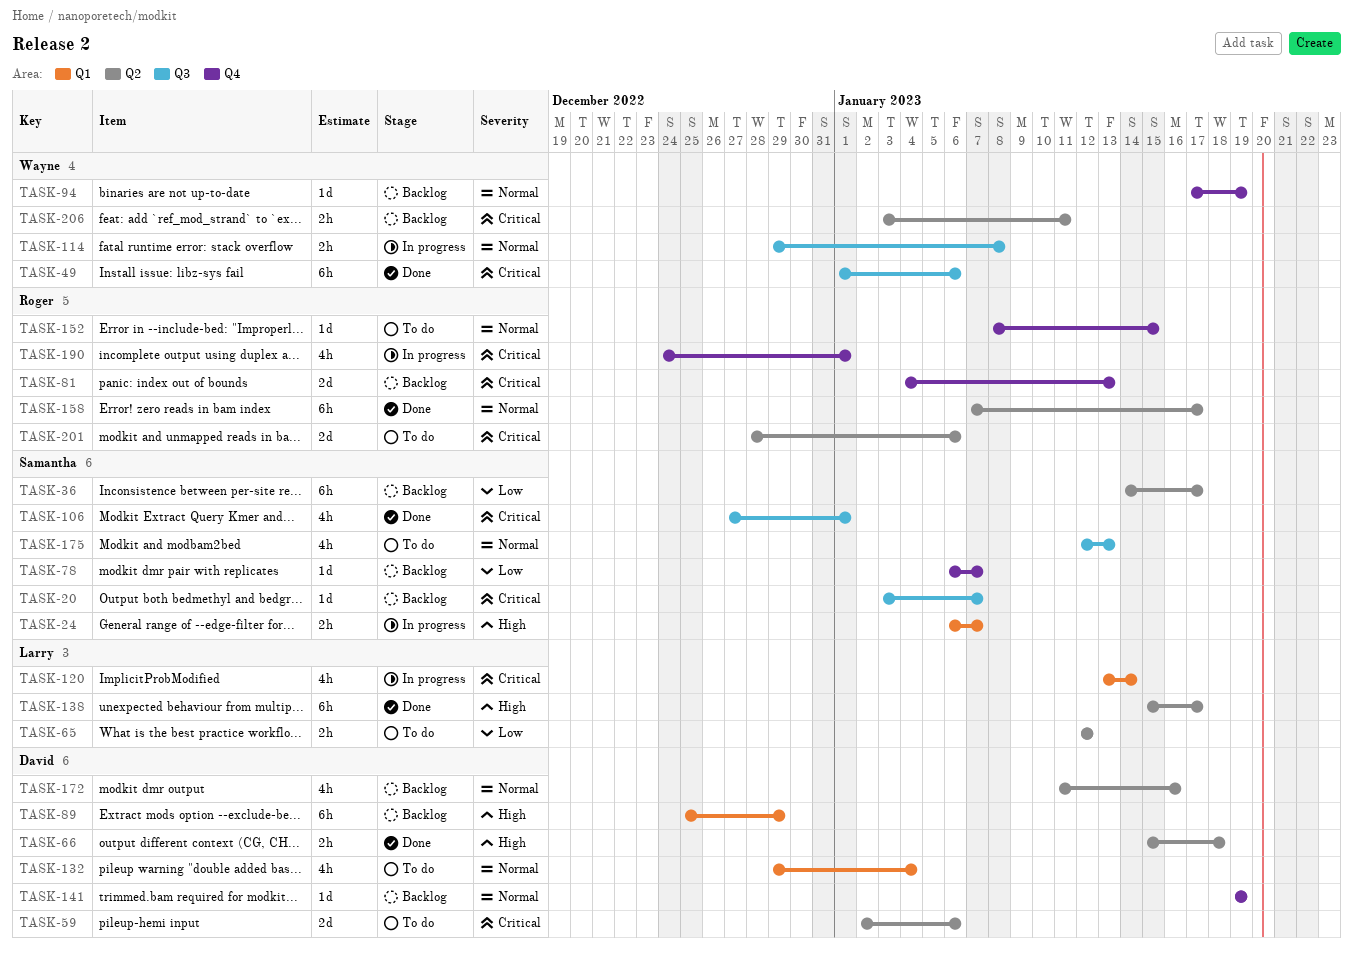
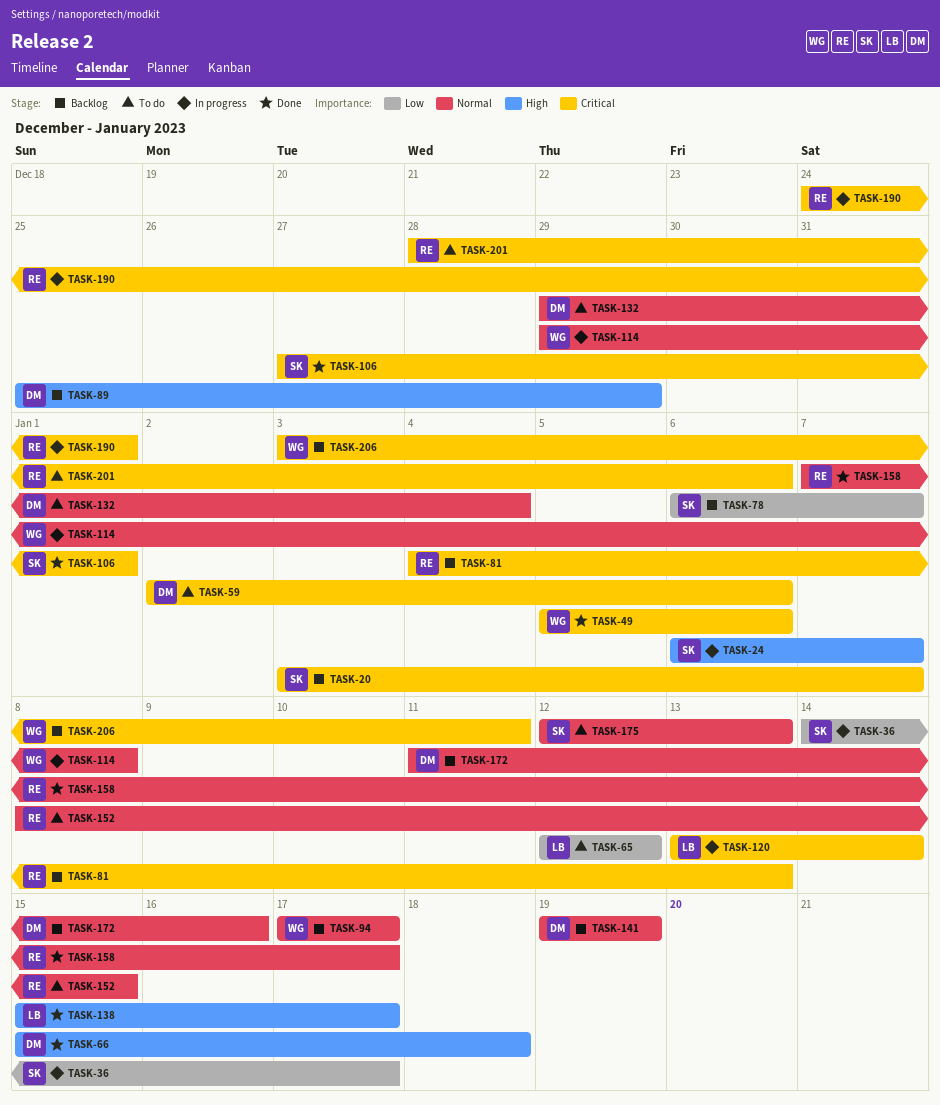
TASK-36, status: Backlog -> In progress
TASK-49, start: Jan 1 -> Jan 5
TASK-94, due: Jan 19 -> Jan 17

